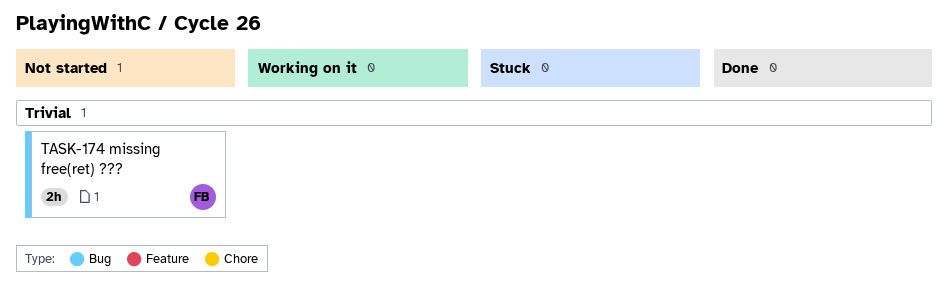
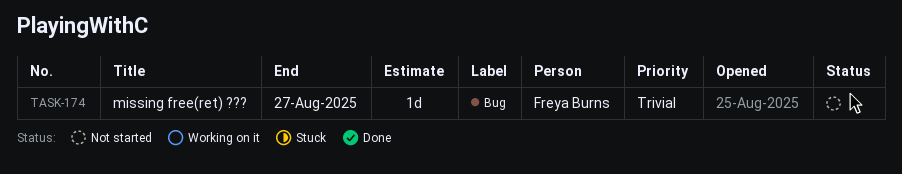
TASK-174, estimate: 2h -> 1d

